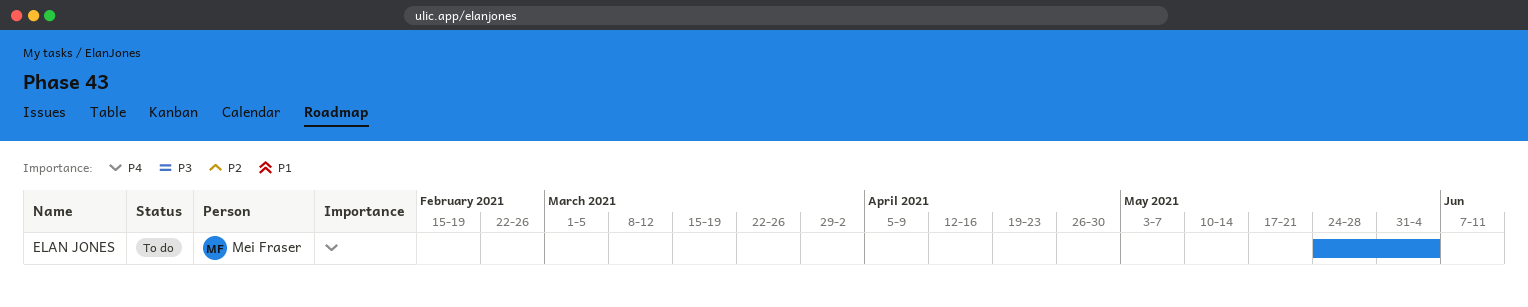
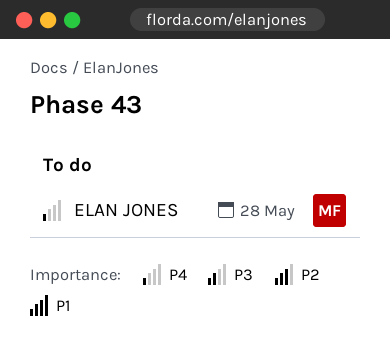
ELAN JONES, due: Jun 4 -> May 28

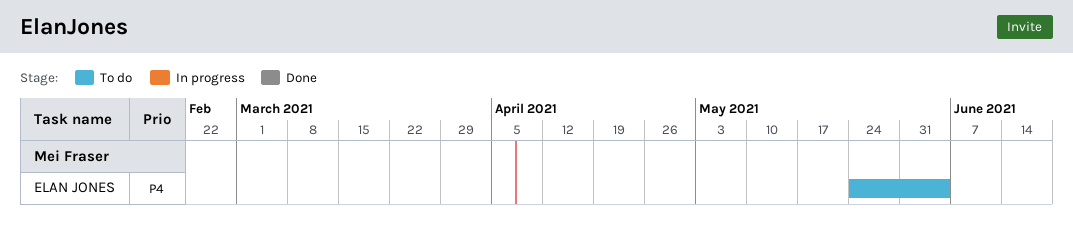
ELAN JONES, due: May 28 -> Jun 4

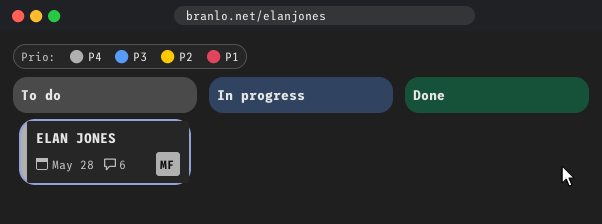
ELAN JONES, due: Jun 4 -> May 28

